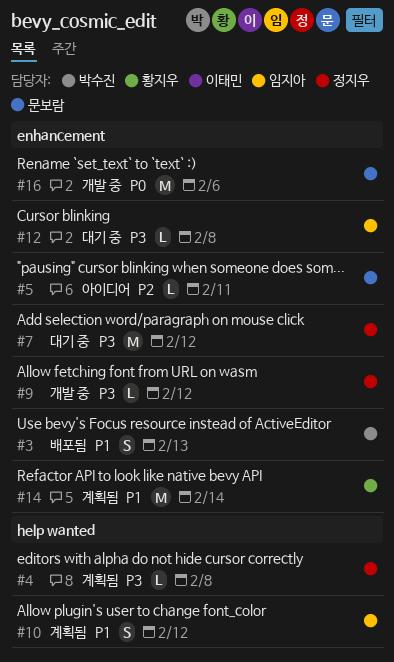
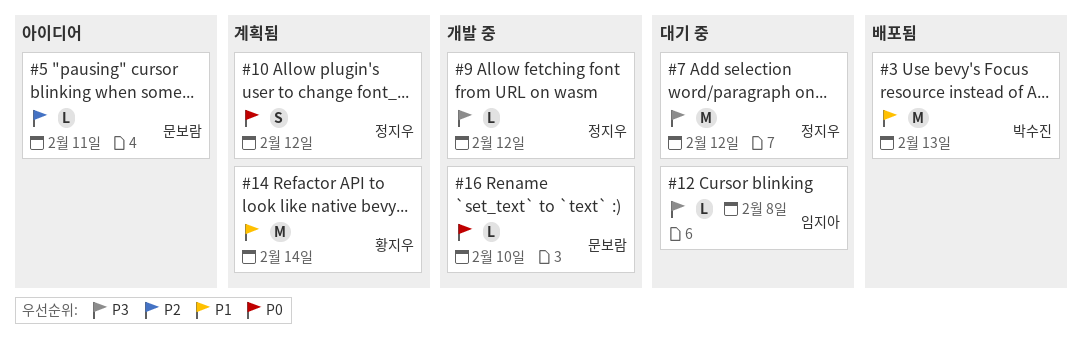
#3, estimate: S -> M
#4: present -> none
#10, owner: 임지아 -> 정지우
#10, priority: P1 -> P0
#16, estimate: M -> L
#16, due: Feb 6 -> Feb 10

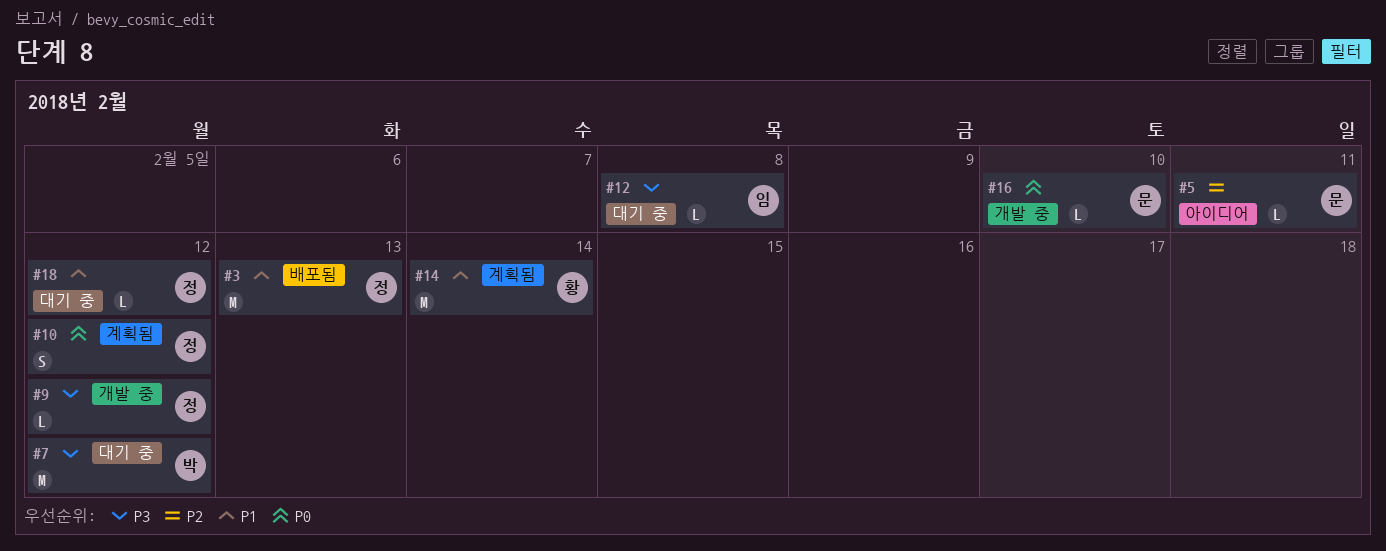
#3, owner: 박수진 -> 정지우
#7, owner: 정지우 -> 박수진
#18: none -> present

